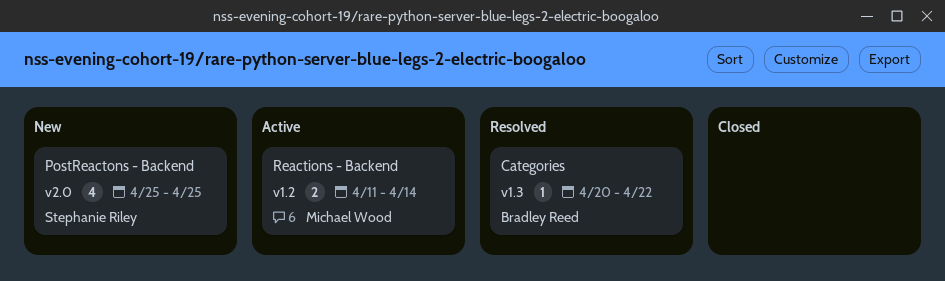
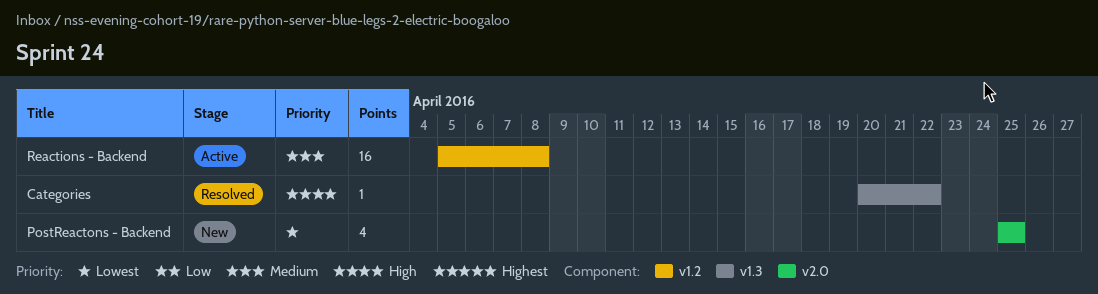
Reactions - Backend, estimate: 2 -> 16
Reactions - Backend, start: Apr 11 -> Apr 5
Reactions - Backend, due: Apr 14 -> Apr 8

